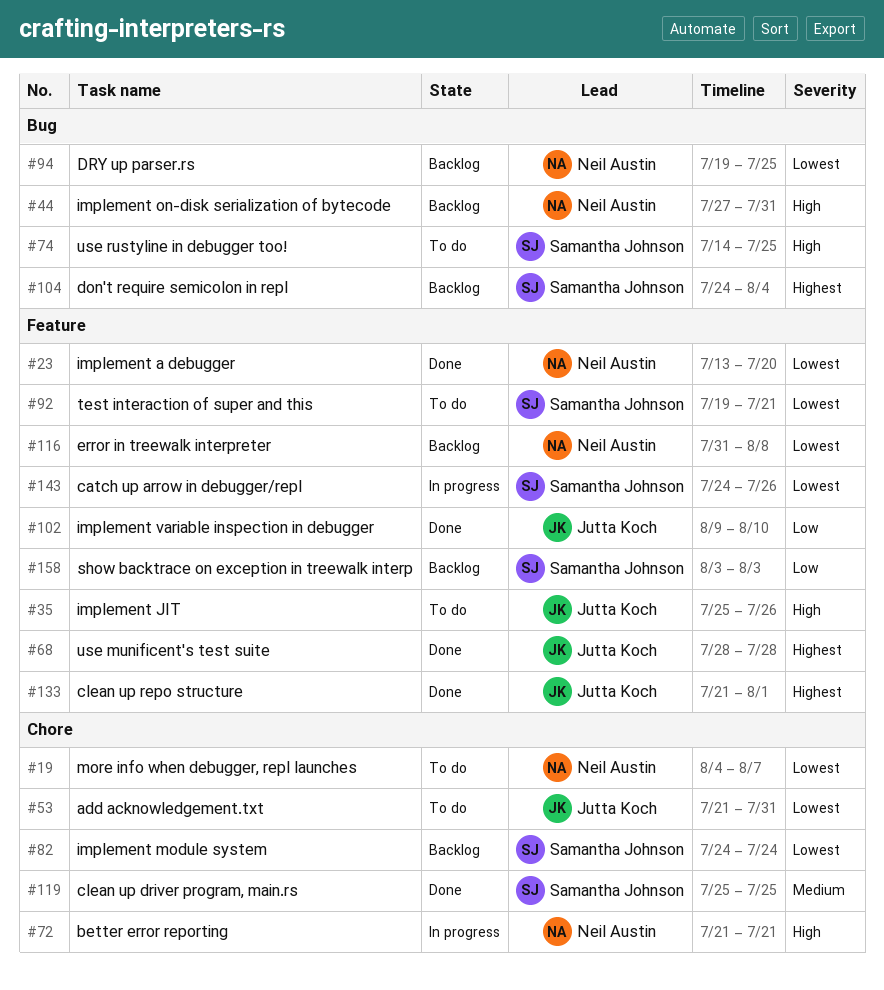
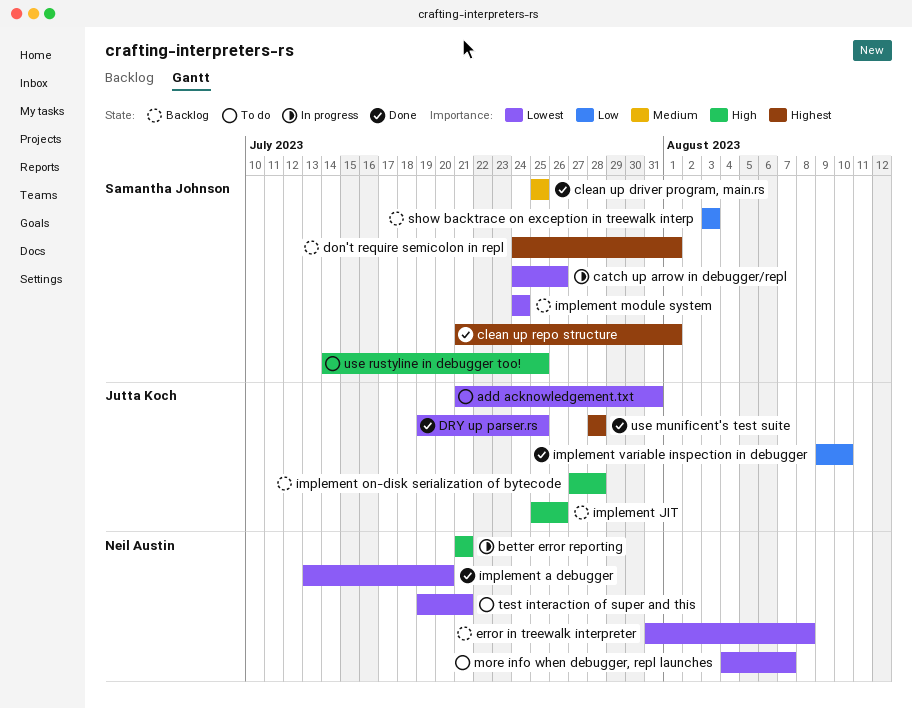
clean up repo structure, owner: Jutta Koch -> Samantha Johnson
don't require semicolon in repl, due: Aug 4 -> Aug 1
DRY up parser.rs, status: Backlog -> Done
DRY up parser.rs, owner: Neil Austin -> Jutta Koch
implement JIT, status: To do -> Backlog
implement on-disk serialization of bytecode, owner: Neil Austin -> Jutta Koch
implement on-disk serialization of bytecode, due: Jul 31 -> Jul 28
test interaction of super and this, owner: Samantha Johnson -> Neil Austin

